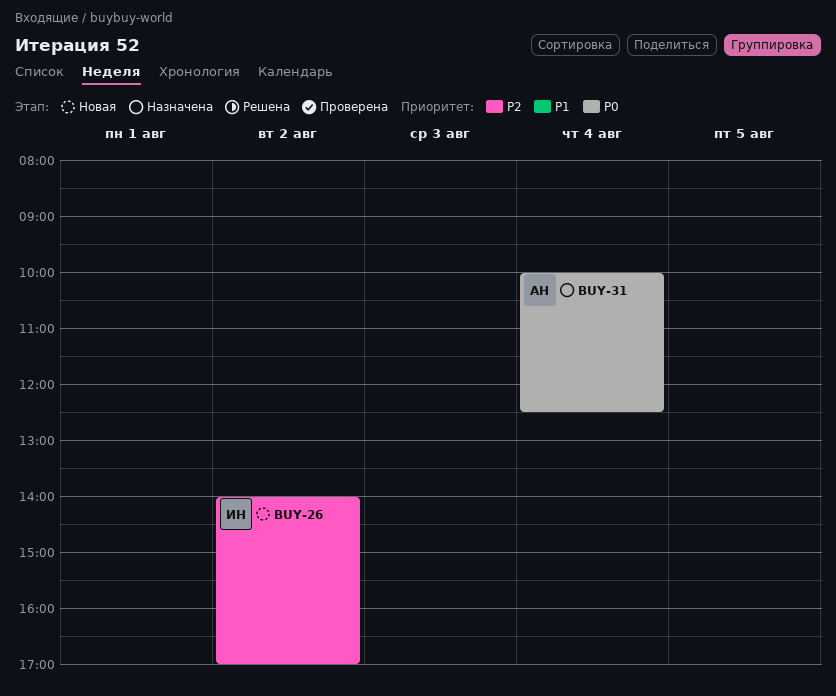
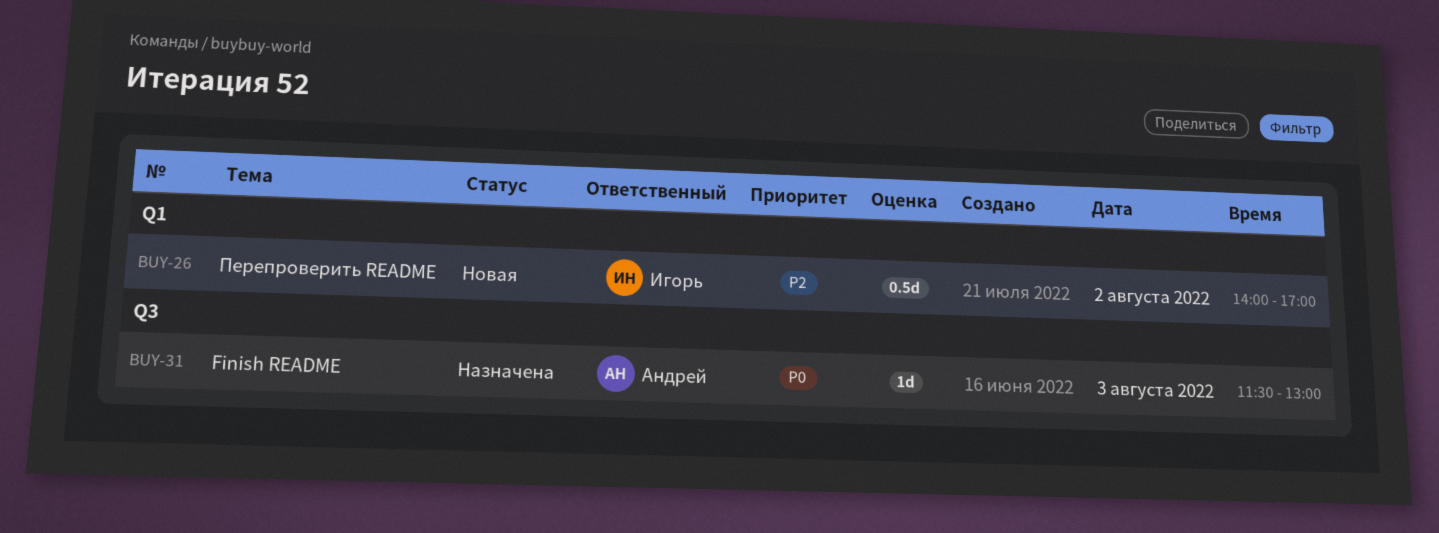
BUY-31, day: Aug 4 -> Aug 3
BUY-31, begins: 10:00 -> 11:30
BUY-31, ends: 12:30 -> 13:00

